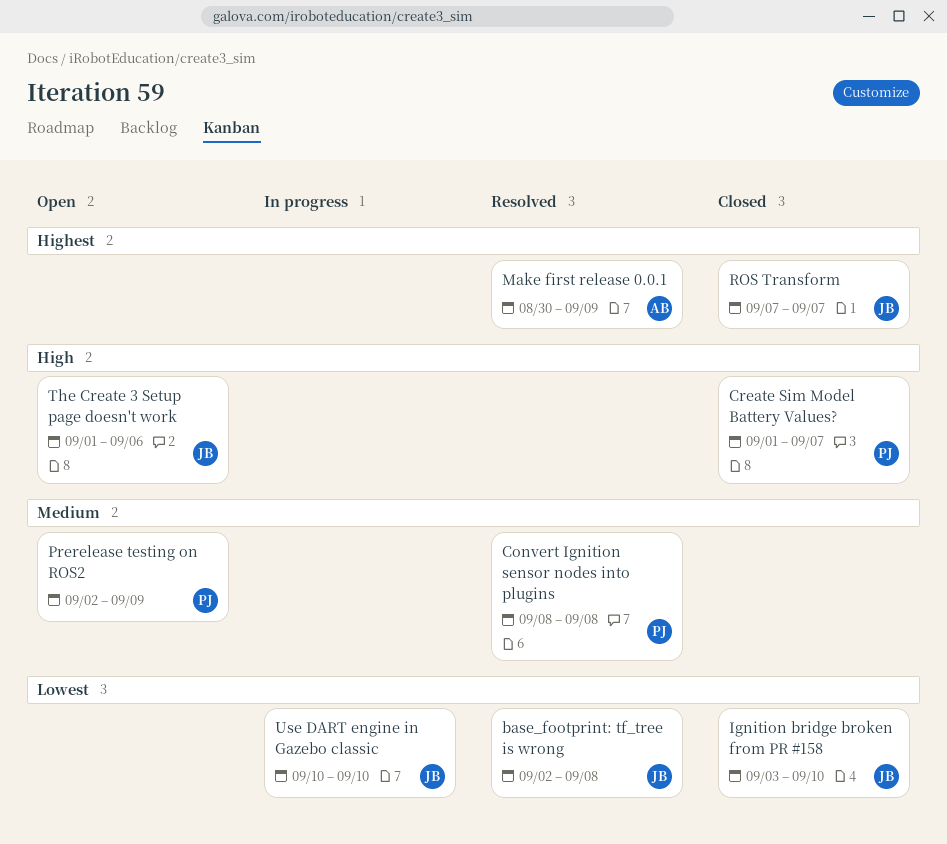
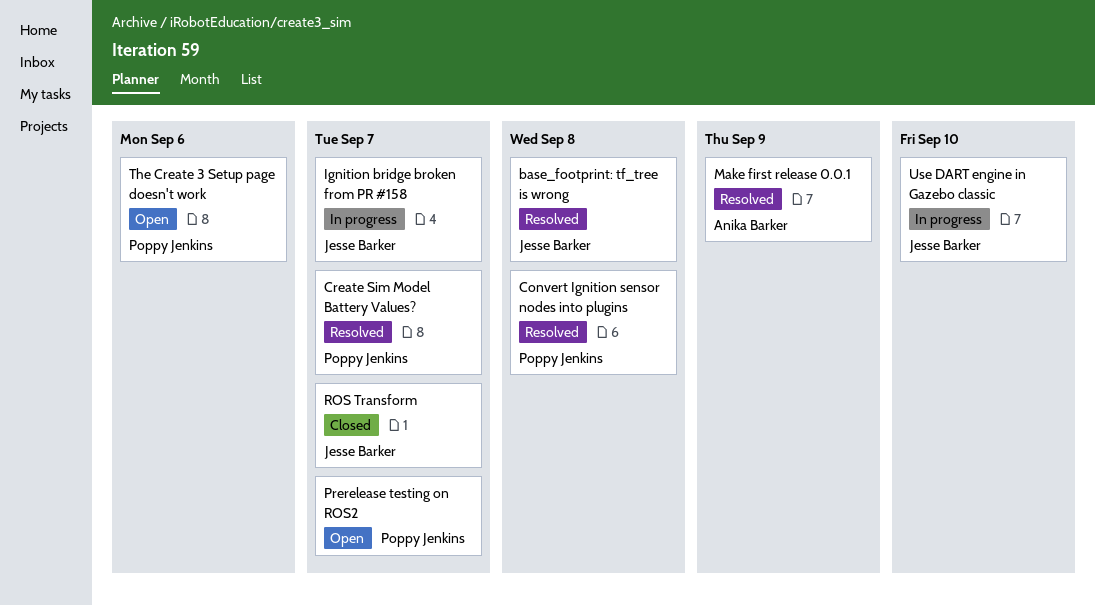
Create Sim Model Battery Values?, status: Closed -> Resolved
Ignition bridge broken from PR #158, status: Closed -> In progress
Ignition bridge broken from PR #158, due: Sep 10 -> Sep 7
Prerelease testing on ROS2, due: Sep 9 -> Sep 7
The Create 3 Setup page doesn't work, owner: Jesse Barker -> Poppy Jenkins

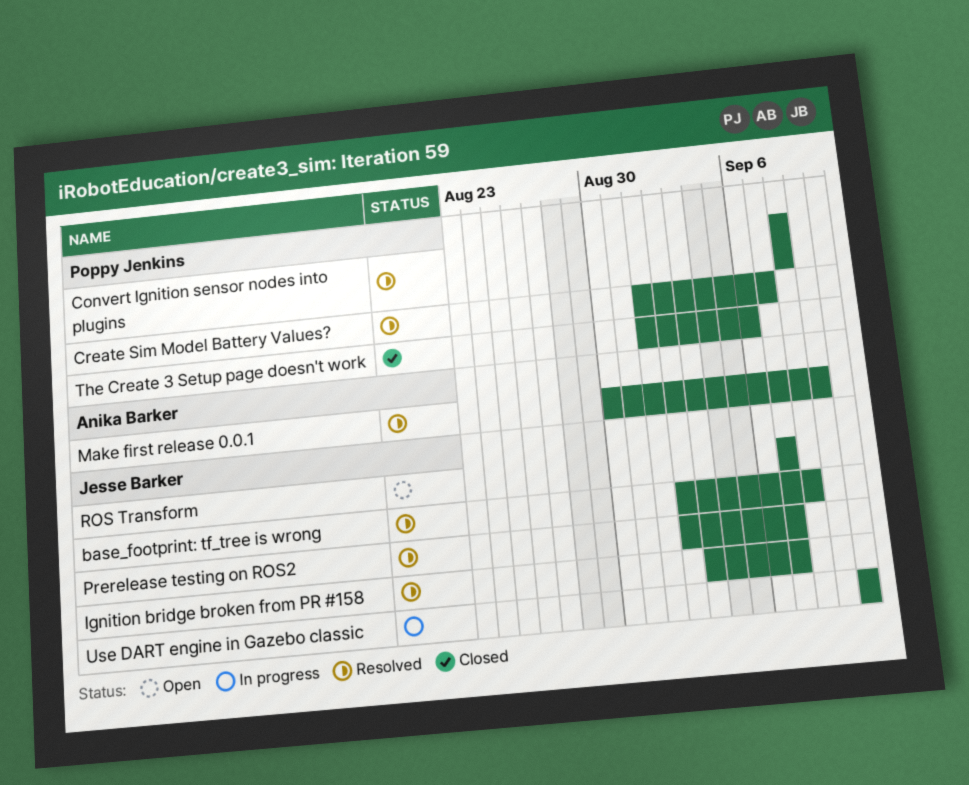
Ignition bridge broken from PR #158, status: In progress -> Resolved
Prerelease testing on ROS2, status: Open -> Resolved
Prerelease testing on ROS2, owner: Poppy Jenkins -> Jesse Barker
ROS Transform, status: Closed -> Open
The Create 3 Setup page doesn't work, status: Open -> Closed

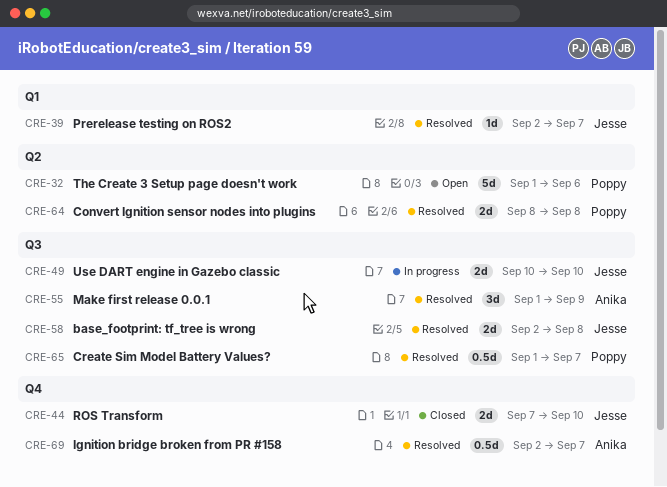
Ignition bridge broken from PR #158, owner: Jesse Barker -> Anika Barker
Ignition bridge broken from PR #158, start: Sep 3 -> Sep 2
Make first release 0.0.1, start: Aug 30 -> Sep 1
ROS Transform, status: Open -> Closed
ROS Transform, due: Sep 7 -> Sep 10
The Create 3 Setup page doesn't work, status: Closed -> Open

